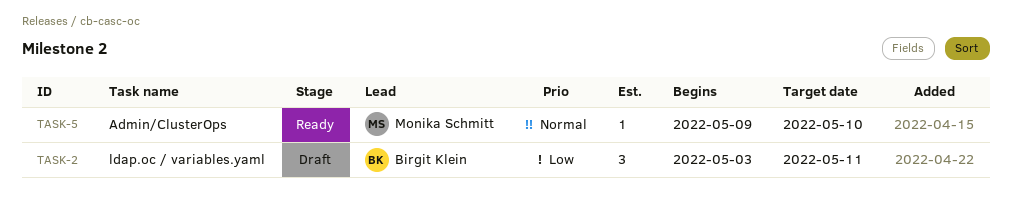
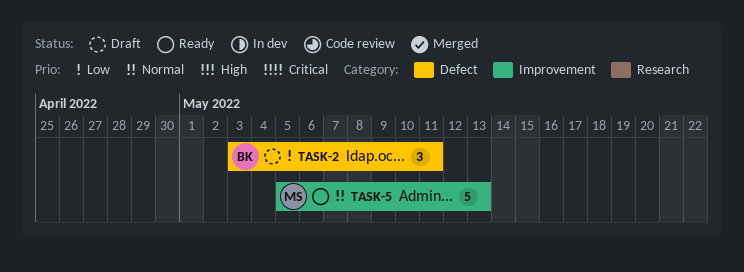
TASK-5, estimate: 1 -> 5
TASK-5, start: May 9 -> May 5
TASK-5, due: May 10 -> May 13

